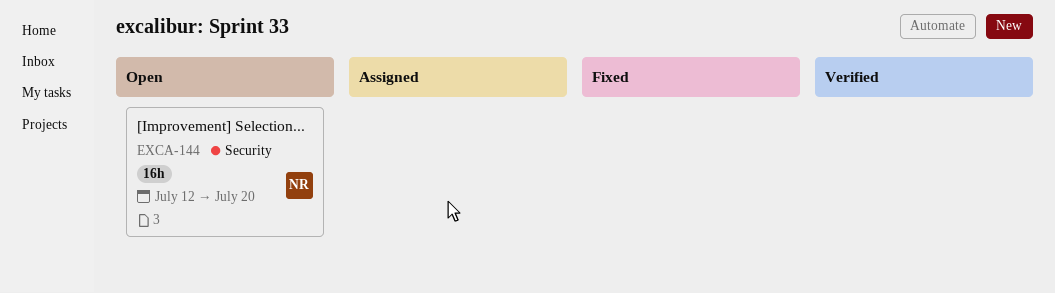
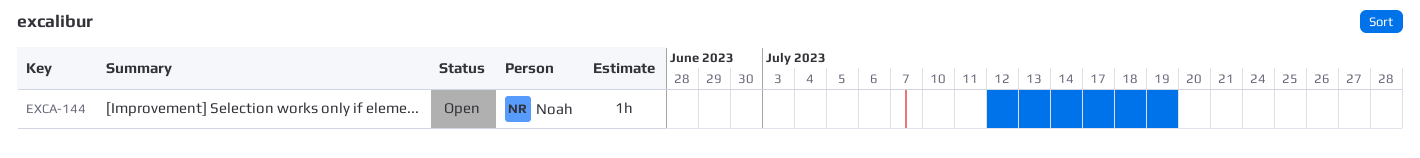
EXCA-144, estimate: 16h -> 1h
EXCA-144, due: Jul 20 -> Jul 19

